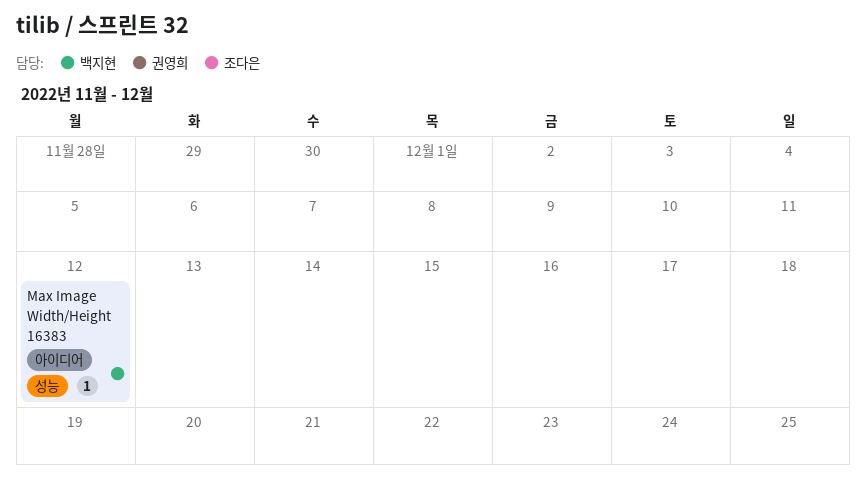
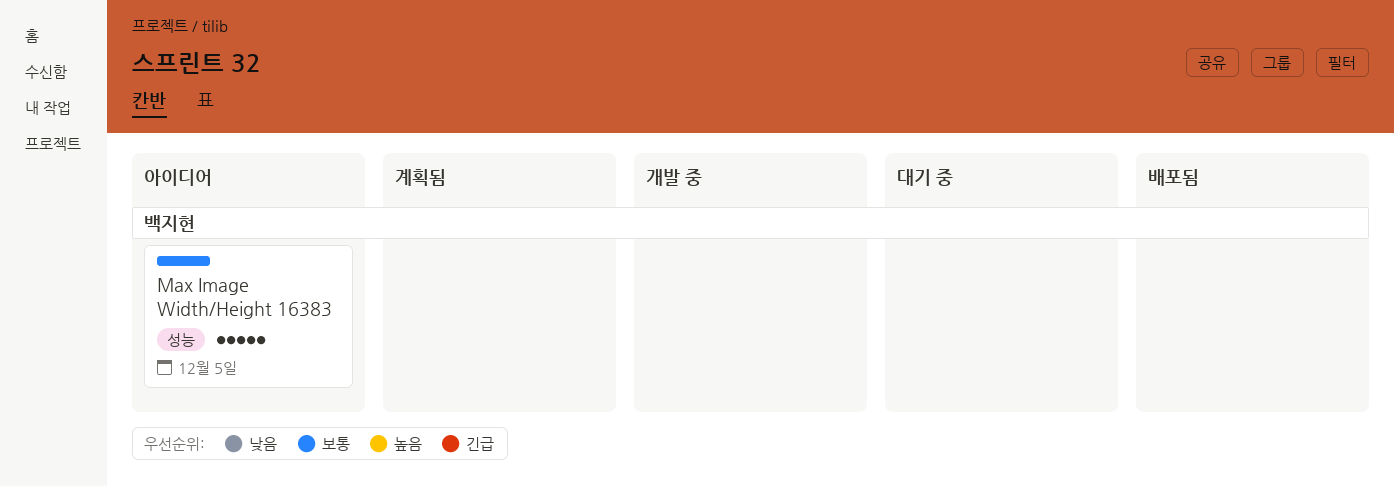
Max Image Width/Height 16383, estimate: 1 -> 5
Max Image Width/Height 16383, due: Dec 12 -> Dec 5

